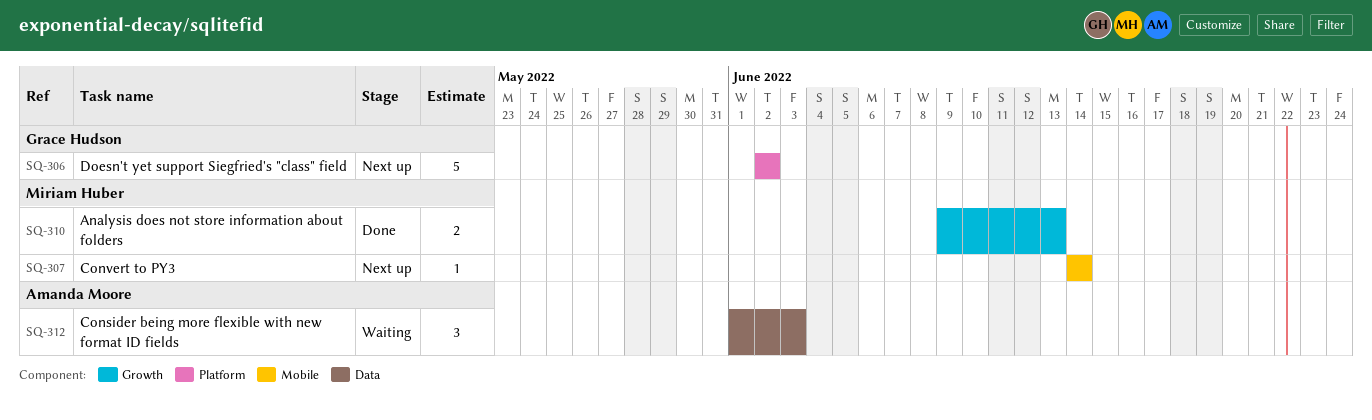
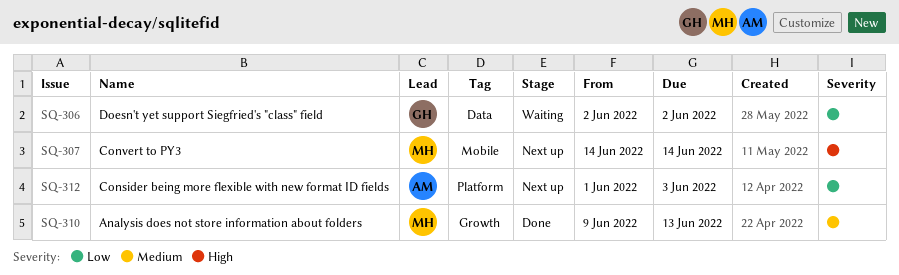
SQ-306, status: Next up -> Waiting
SQ-306, label: Platform -> Data
SQ-312, status: Waiting -> Next up
SQ-312, label: Data -> Platform

